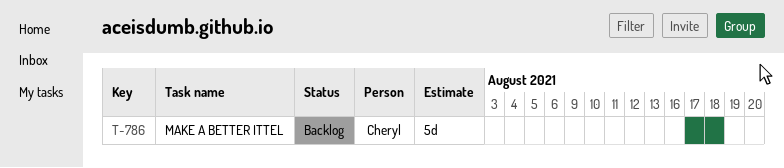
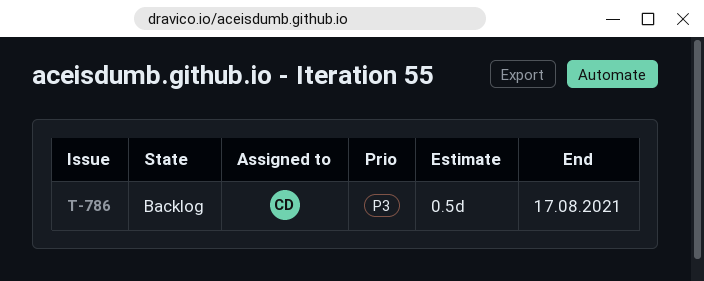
T-786, estimate: 5d -> 0.5d
T-786, due: Aug 18 -> Aug 17

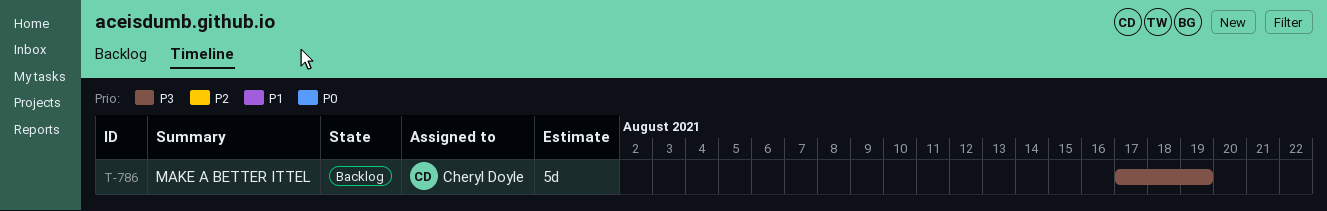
T-786, estimate: 0.5d -> 5d
T-786, due: Aug 17 -> Aug 19

